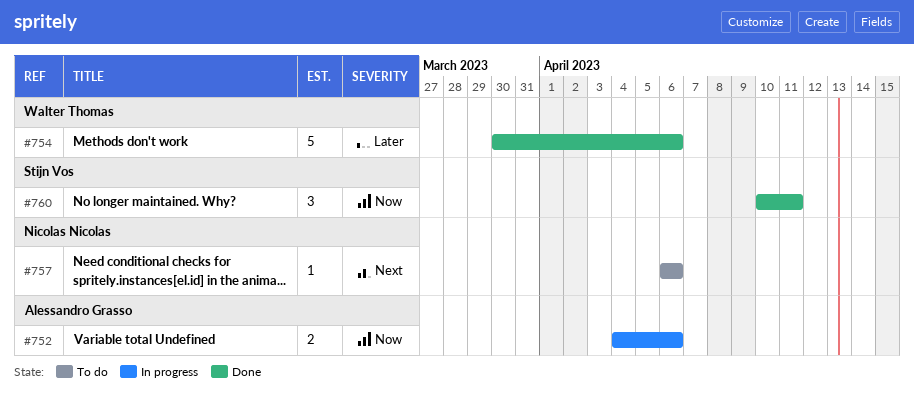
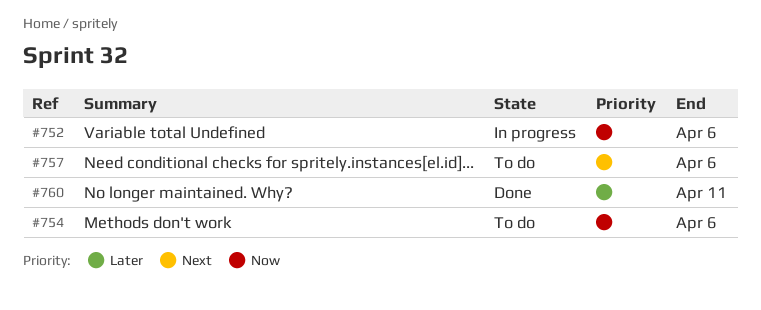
#754, status: Done -> To do
#754, priority: Later -> Now
#760, priority: Now -> Later

